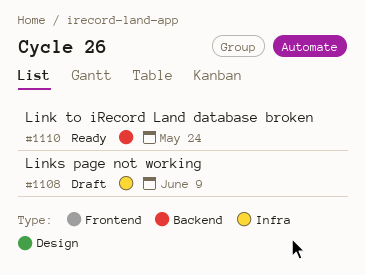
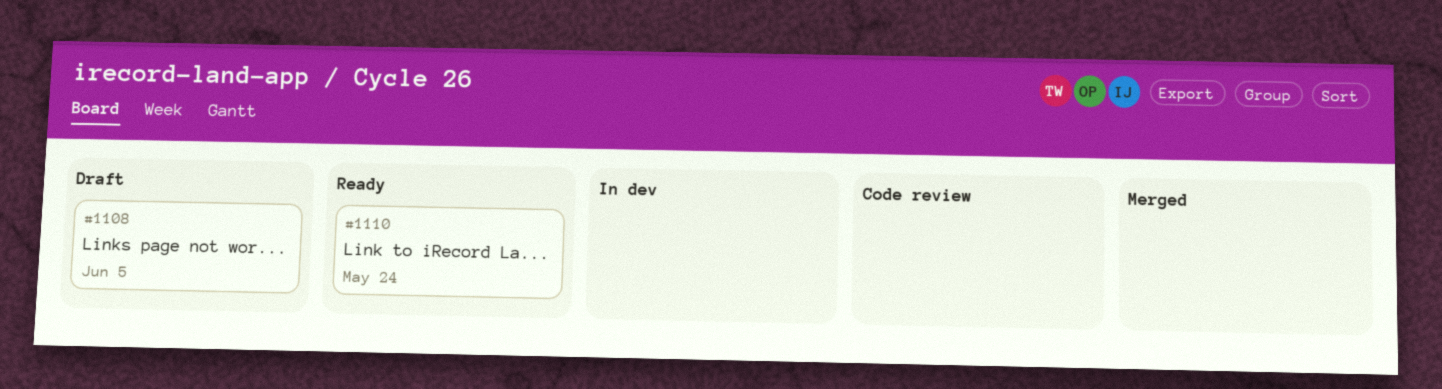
#1108, due: Jun 9 -> Jun 5

